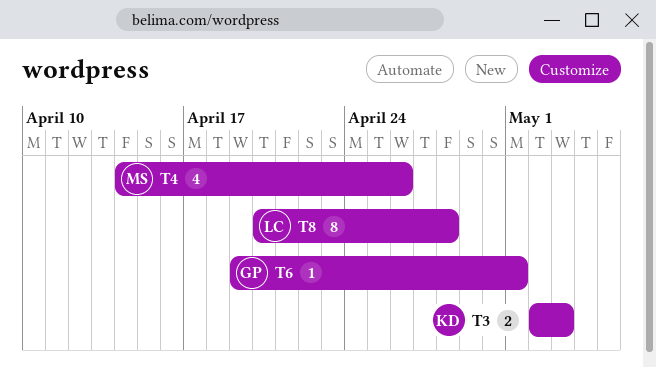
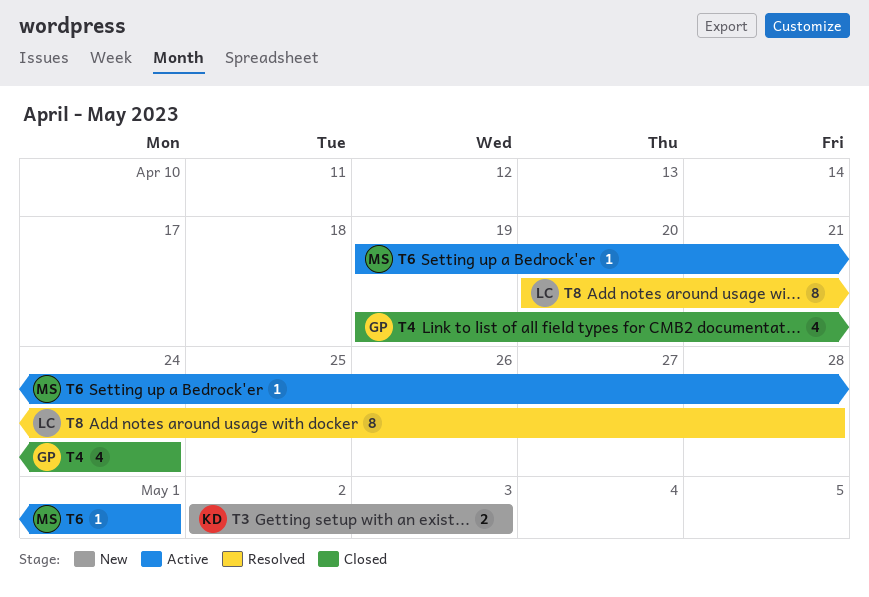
T4, owner: MS -> GP
T4, start: Apr 14 -> Apr 19
T4, due: Apr 26 -> Apr 24
T6, owner: GP -> MS

